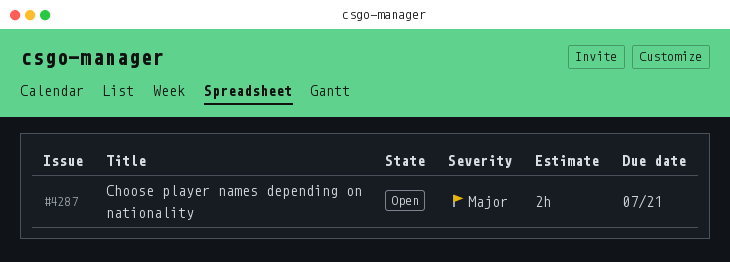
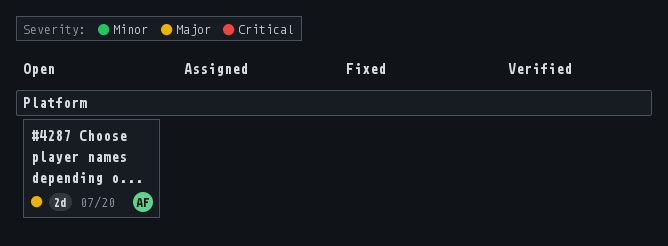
#4287, estimate: 2h -> 2d
#4287, due: Jul 21 -> Jul 20

